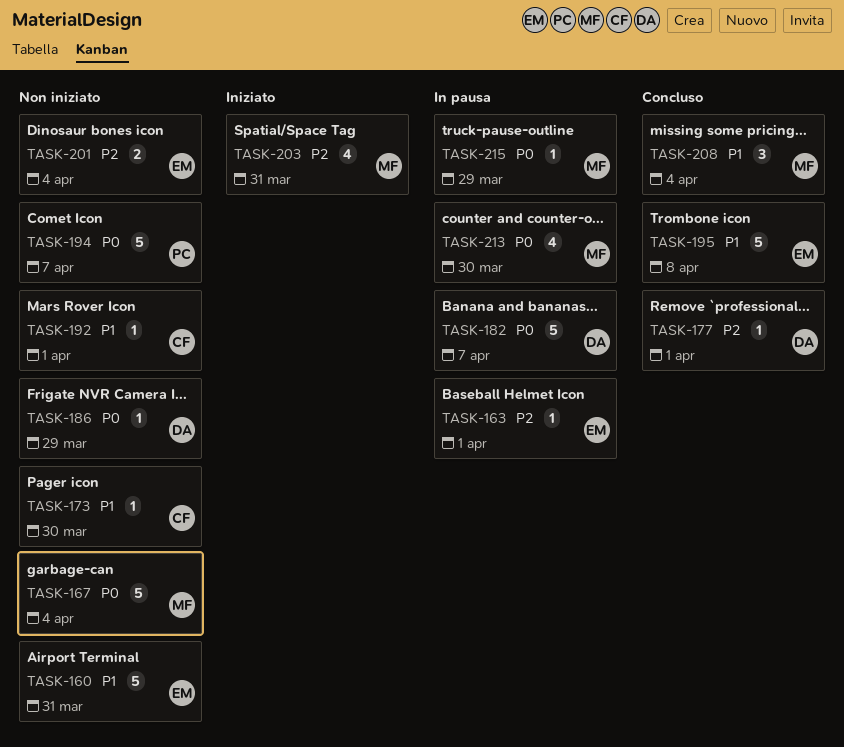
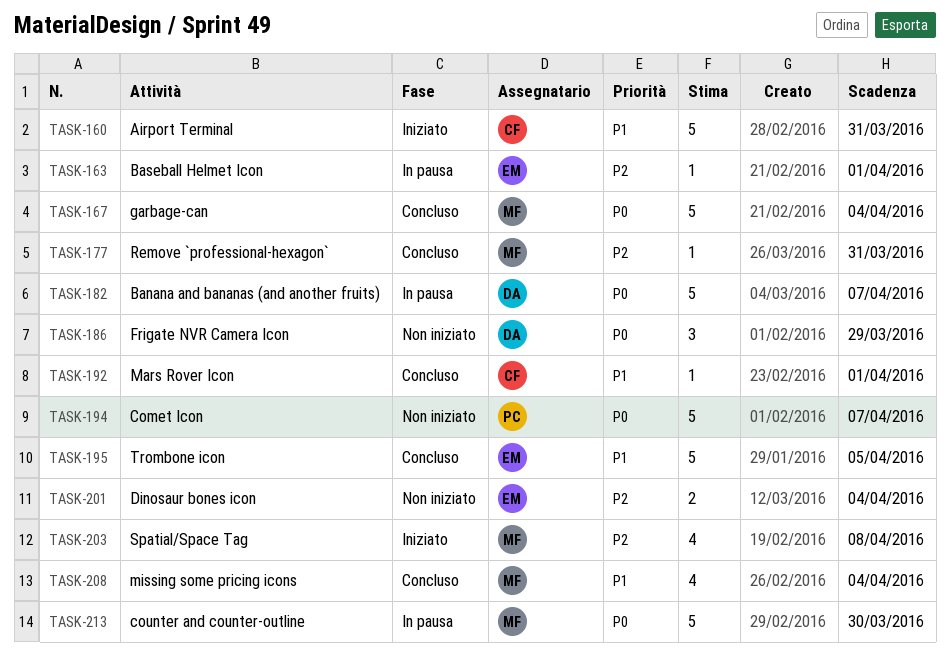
TASK-160, status: Non iniziato -> Iniziato
TASK-160, owner: EM -> CF
TASK-167, status: Non iniziato -> Concluso
TASK-173: present -> none
TASK-177, owner: DA -> MF
TASK-177, due: Apr 1 -> Mar 31
TASK-186, estimate: 1 -> 3
TASK-192, status: Non iniziato -> Concluso
TASK-195, due: Apr 8 -> Apr 5
TASK-203, due: Mar 31 -> Apr 8
TASK-208, estimate: 3 -> 4
TASK-213, estimate: 4 -> 5
TASK-215: present -> none

